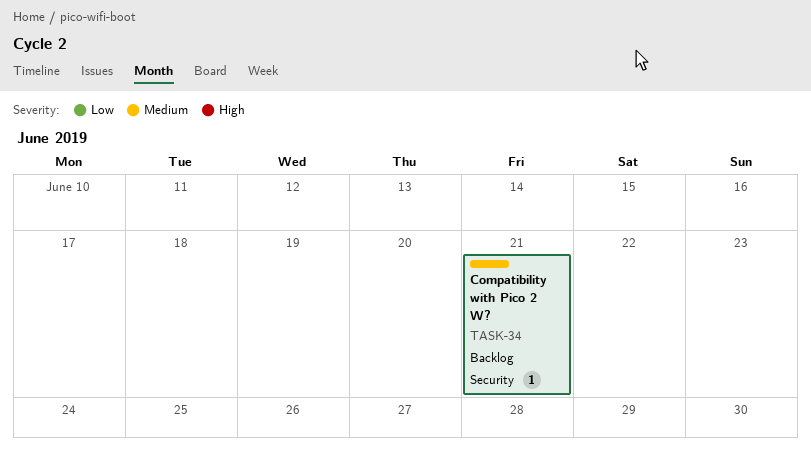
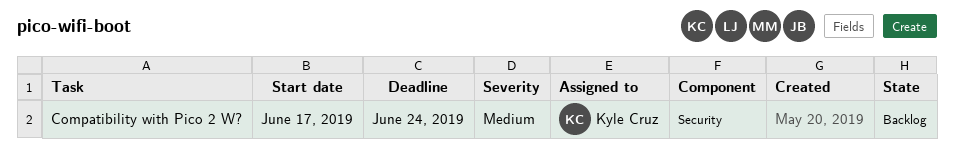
Compatibility with Pico 2 W?, due: Jun 21 -> Jun 24

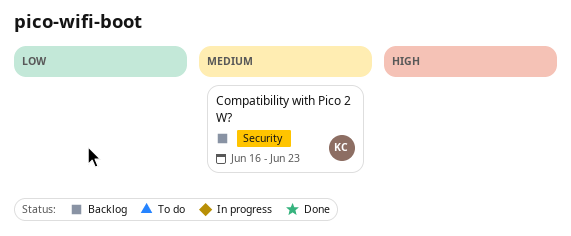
Compatibility with Pico 2 W?, start: Jun 17 -> Jun 16
Compatibility with Pico 2 W?, due: Jun 24 -> Jun 23

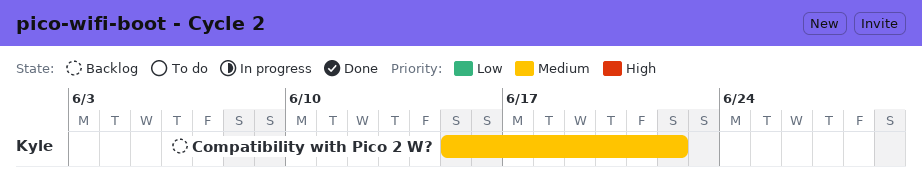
Compatibility with Pico 2 W?, start: Jun 16 -> Jun 15
Compatibility with Pico 2 W?, due: Jun 23 -> Jun 22

